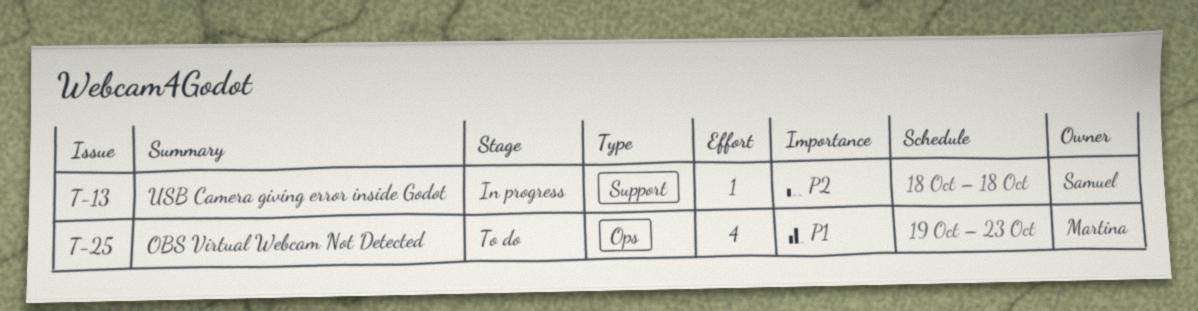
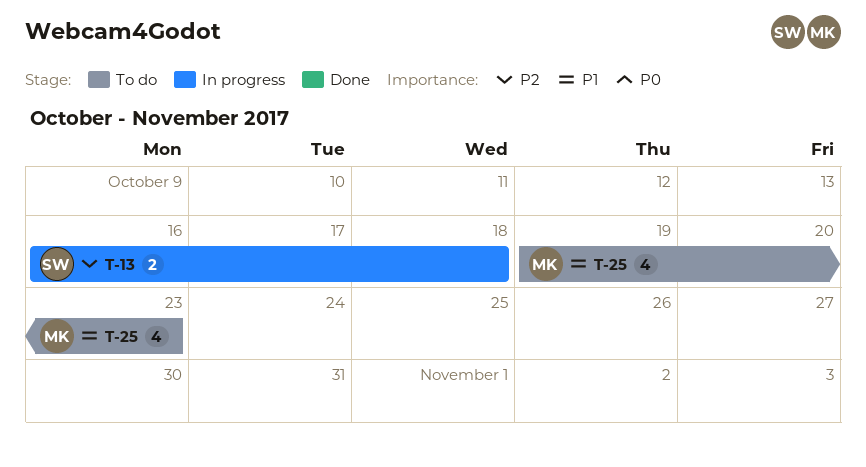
T-13, estimate: 1 -> 2
T-13, start: Oct 18 -> Oct 16

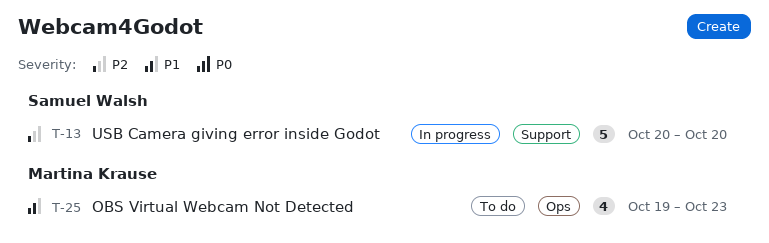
T-13, estimate: 2 -> 5
T-13, start: Oct 16 -> Oct 20
T-13, due: Oct 18 -> Oct 20

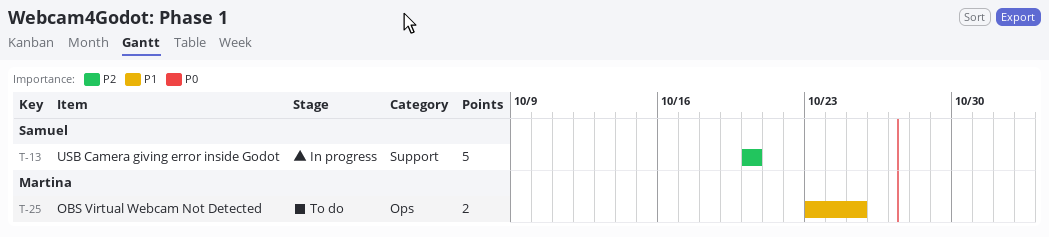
T-25, estimate: 4 -> 2
T-25, start: Oct 19 -> Oct 23
T-25, due: Oct 23 -> Oct 25

